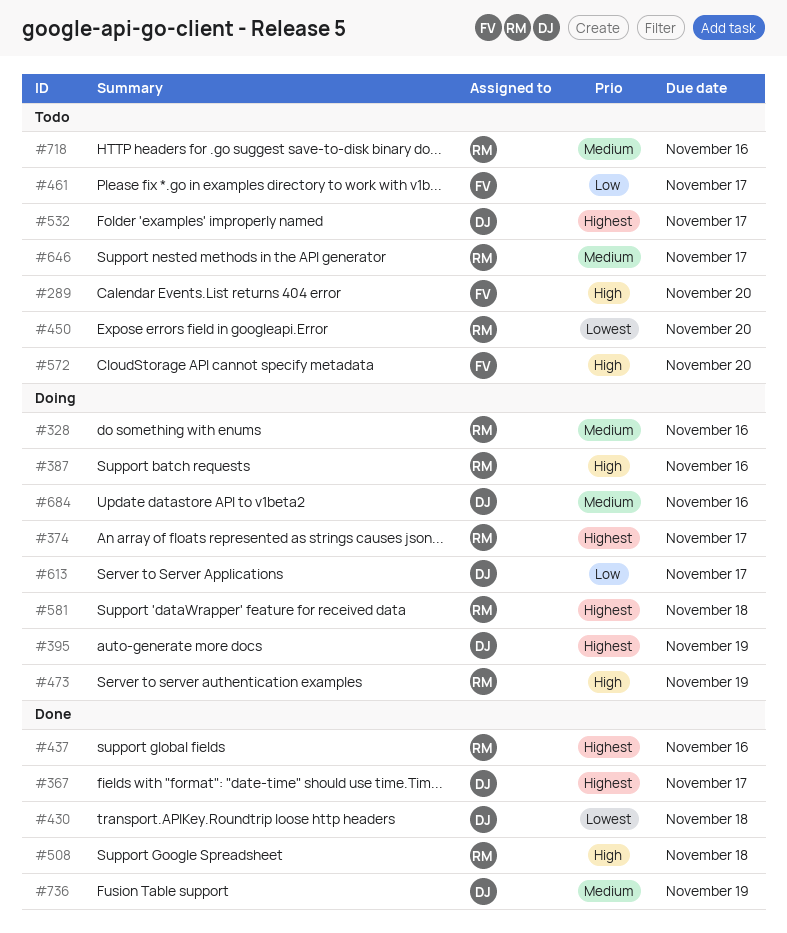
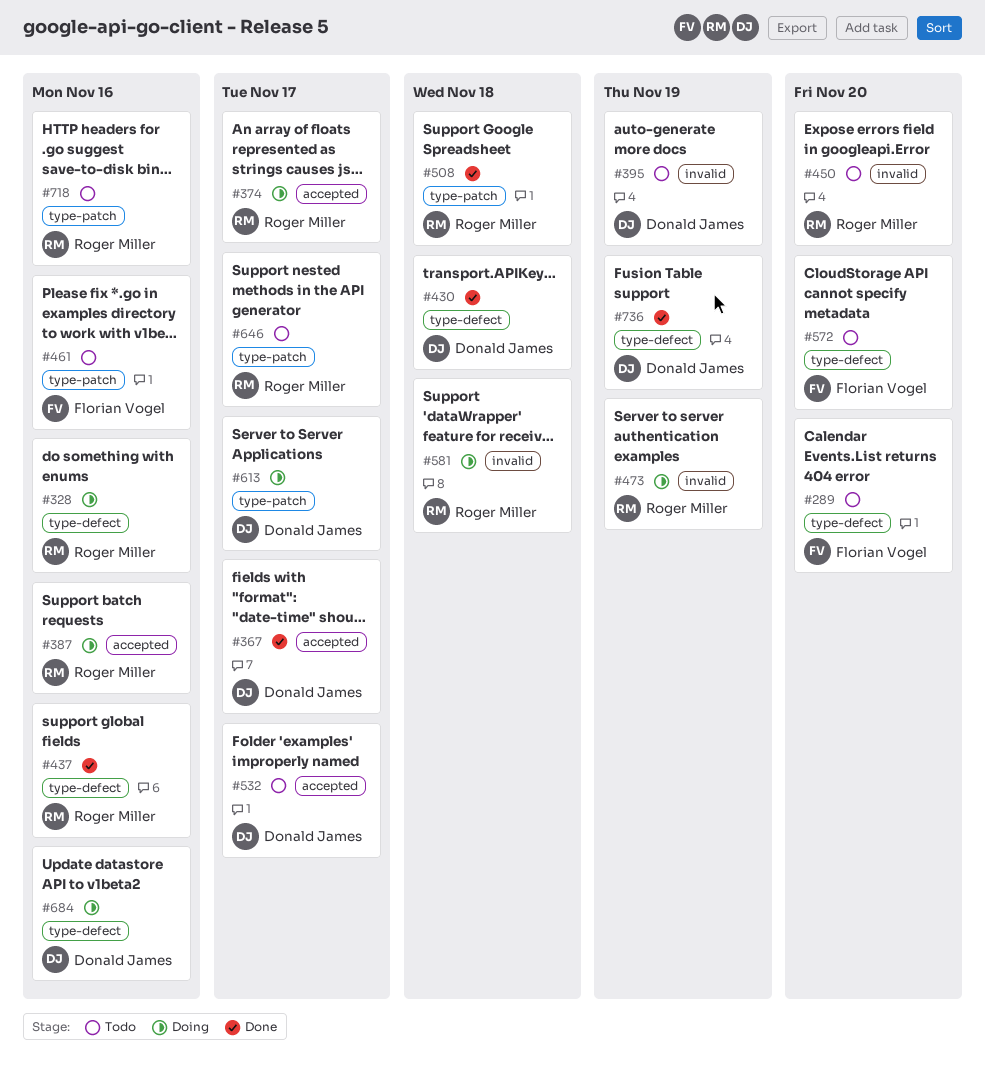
#395, status: Doing -> Todo
#461, due: Nov 17 -> Nov 16

